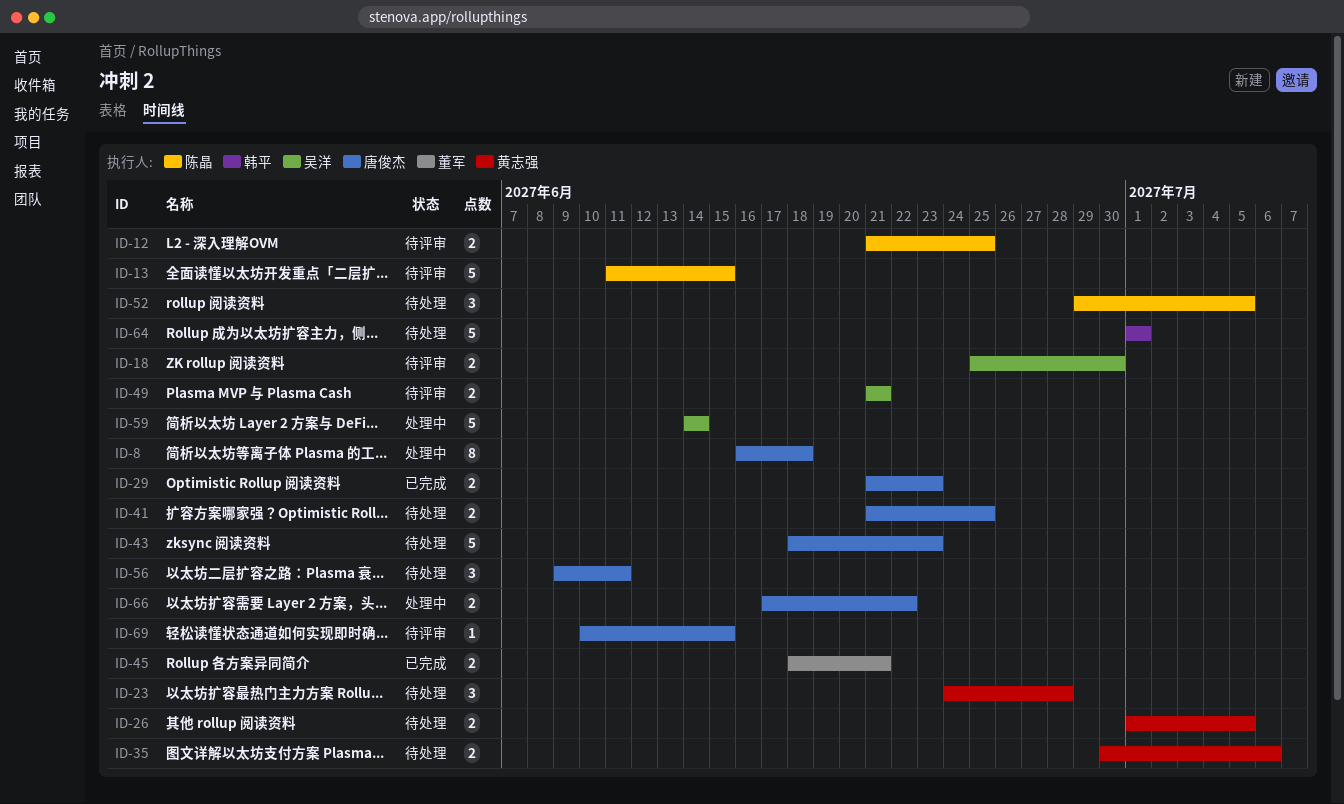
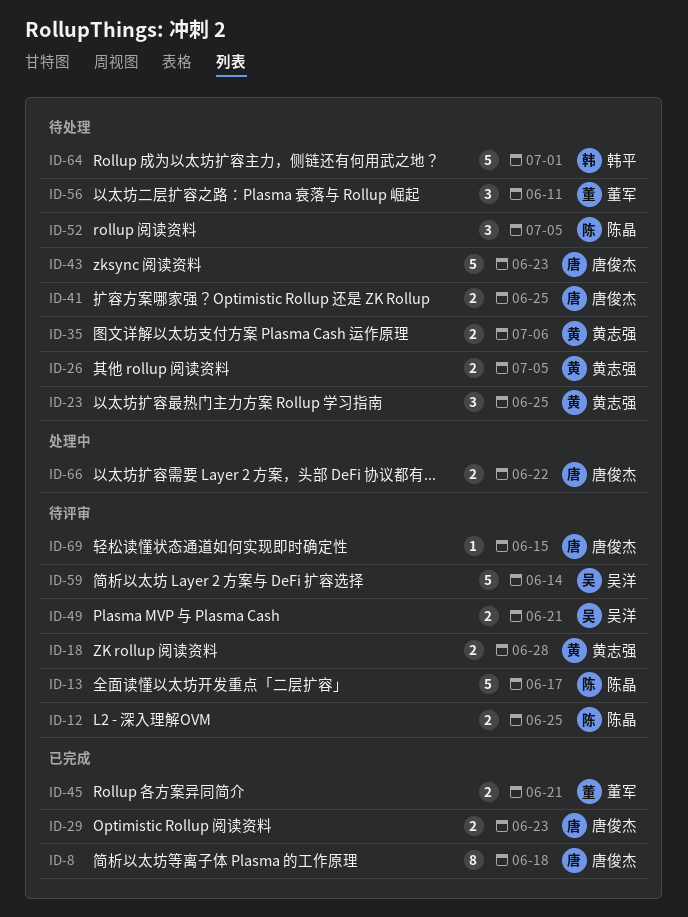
ID-8, status: 处理中 -> 已完成
ID-13, due: Jun 15 -> Jun 17
ID-18, owner: 吴洋 -> 黄志强
ID-18, due: Jun 30 -> Jun 28
ID-23, due: Jun 28 -> Jun 25
ID-56, owner: 唐俊杰 -> 董军
ID-59, status: 处理中 -> 待评审

